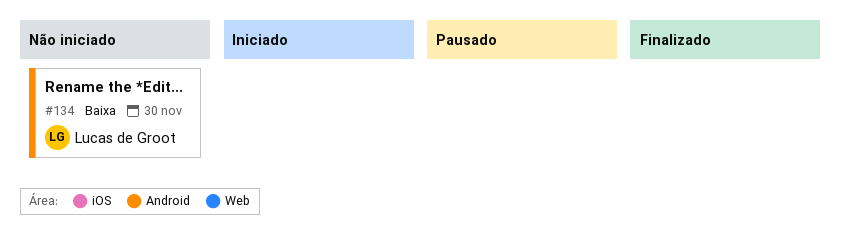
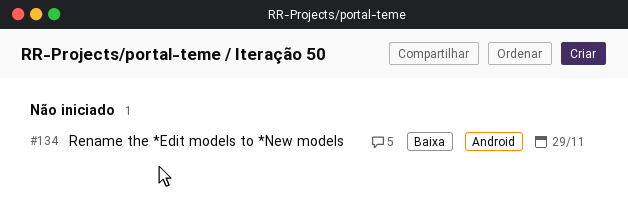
#134, due: Nov 30 -> Nov 29

